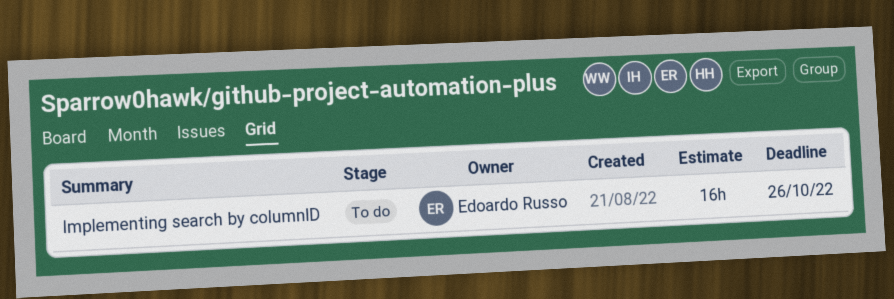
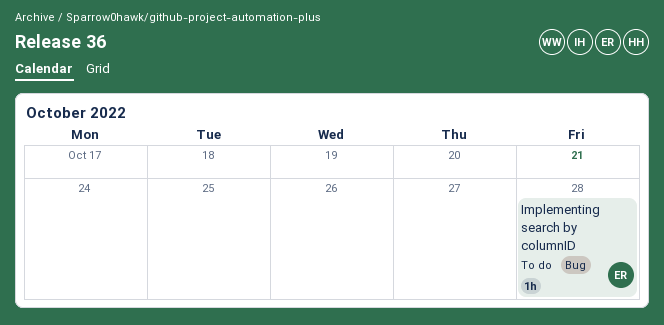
Implementing search by columnID, estimate: 16h -> 1h
Implementing search by columnID, due: Oct 26 -> Oct 28

